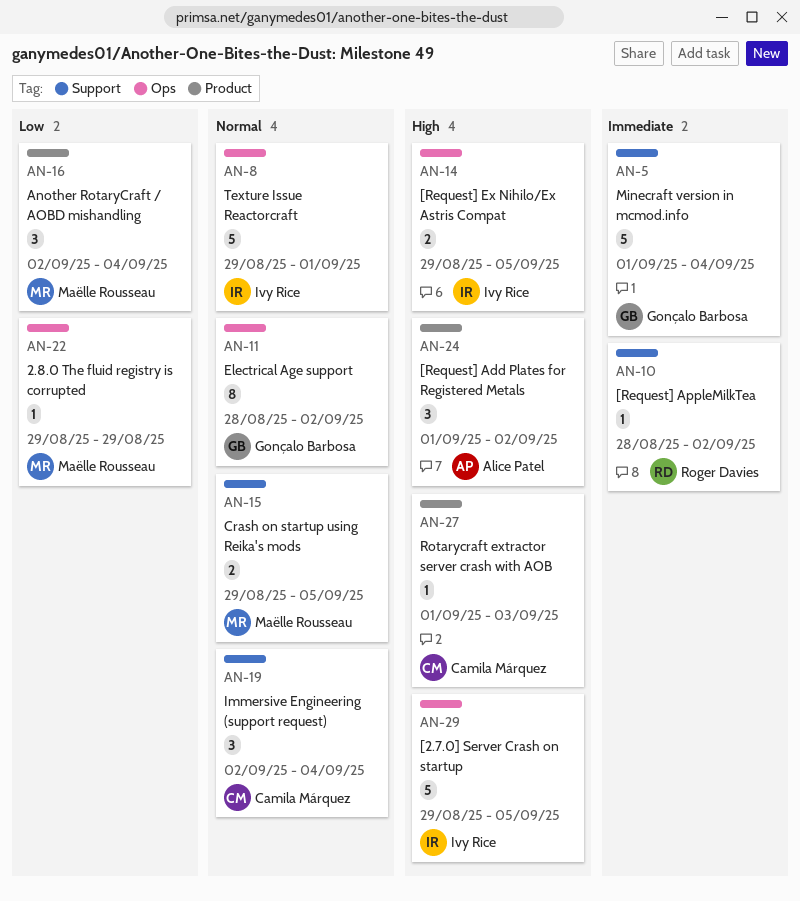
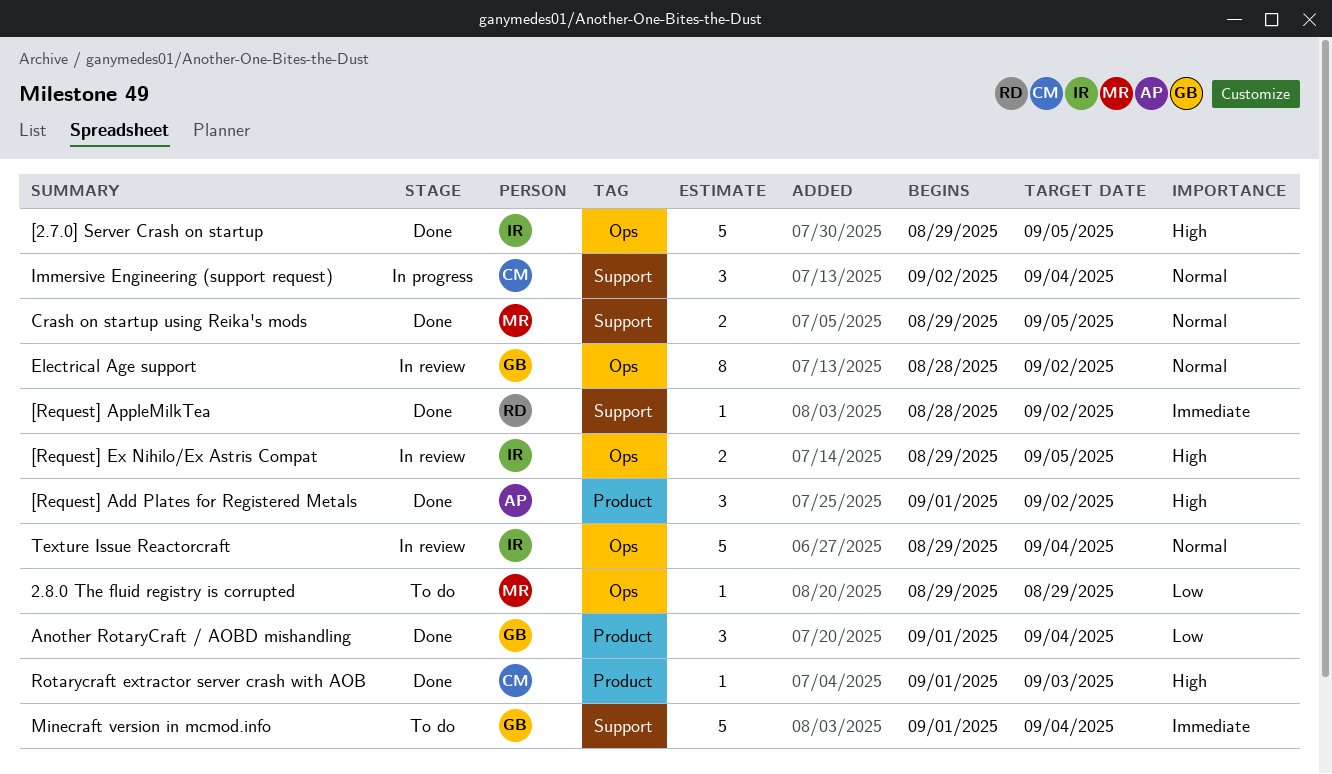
Another RotaryCraft / AOBD mishandling, owner: Maëlle Rousseau -> Gonçalo Barbosa
Another RotaryCraft / AOBD mishandling, start: Sep 2 -> Sep 1
Texture Issue Reactorcraft, due: Sep 1 -> Sep 4

